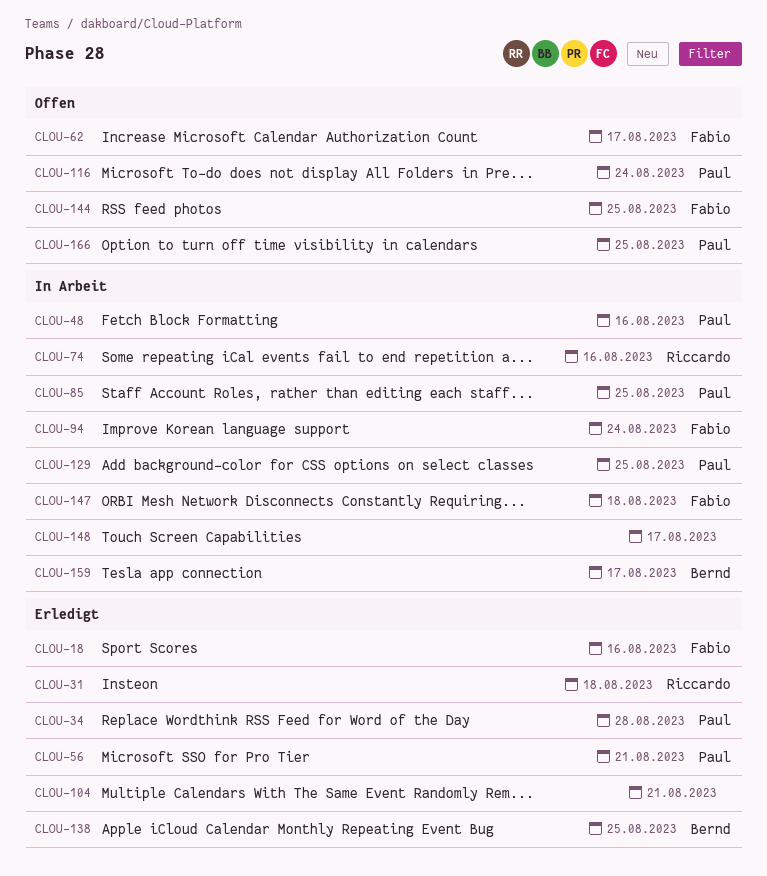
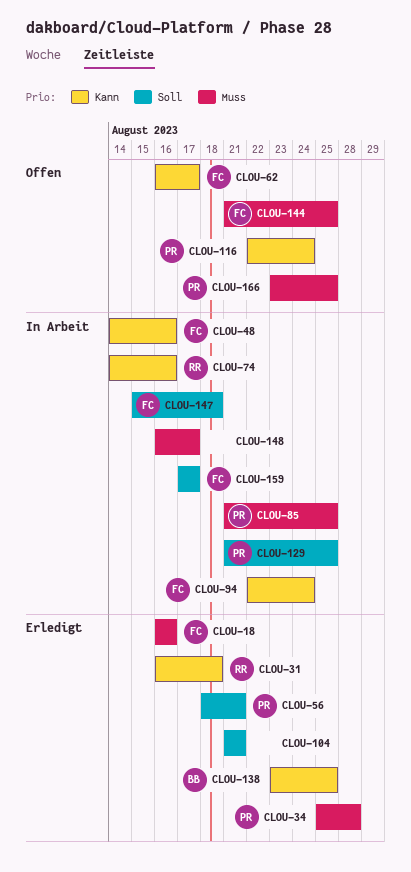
CLOU-48, owner: Paul -> Fabio
CLOU-159, owner: Bernd -> Fabio

